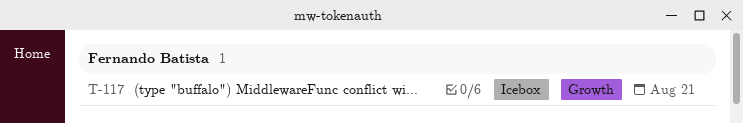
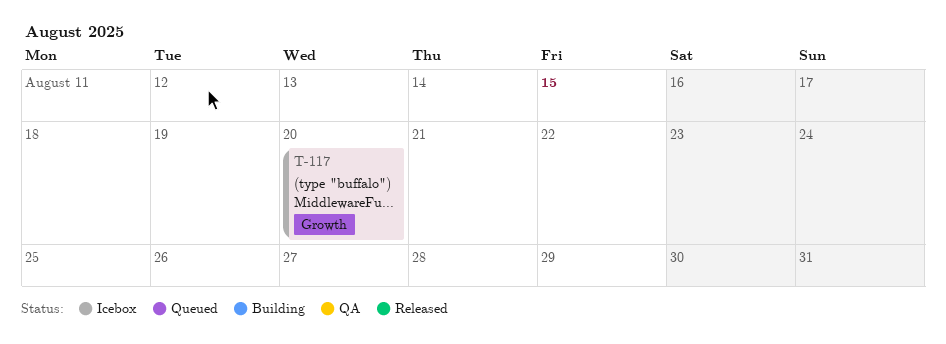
T-117, due: Aug 21 -> Aug 20

